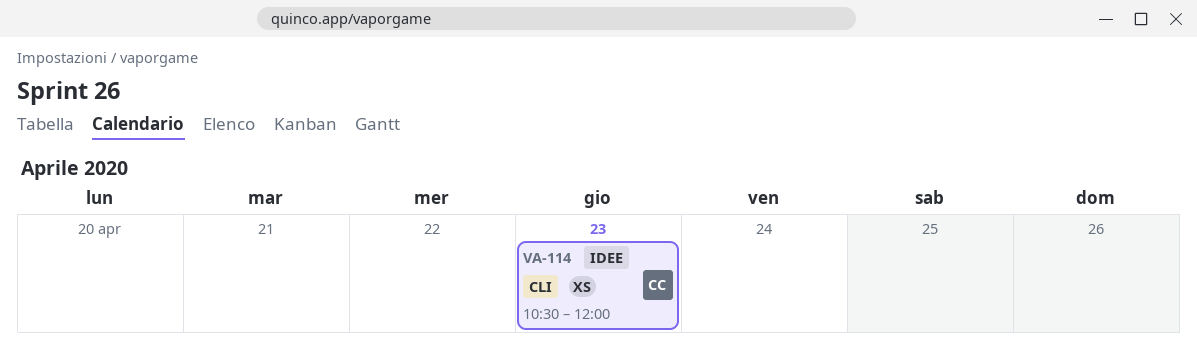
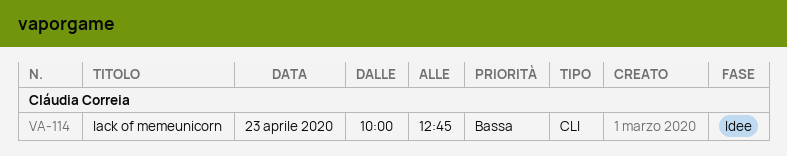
VA-114, begins: 10:30 -> 10:00
VA-114, ends: 12:00 -> 12:45

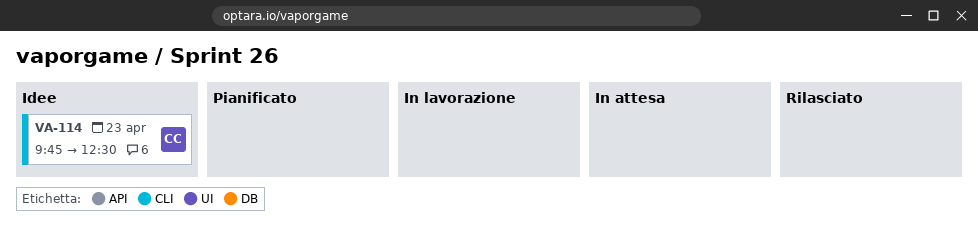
VA-114, begins: 10:00 -> 09:45
VA-114, ends: 12:45 -> 12:30

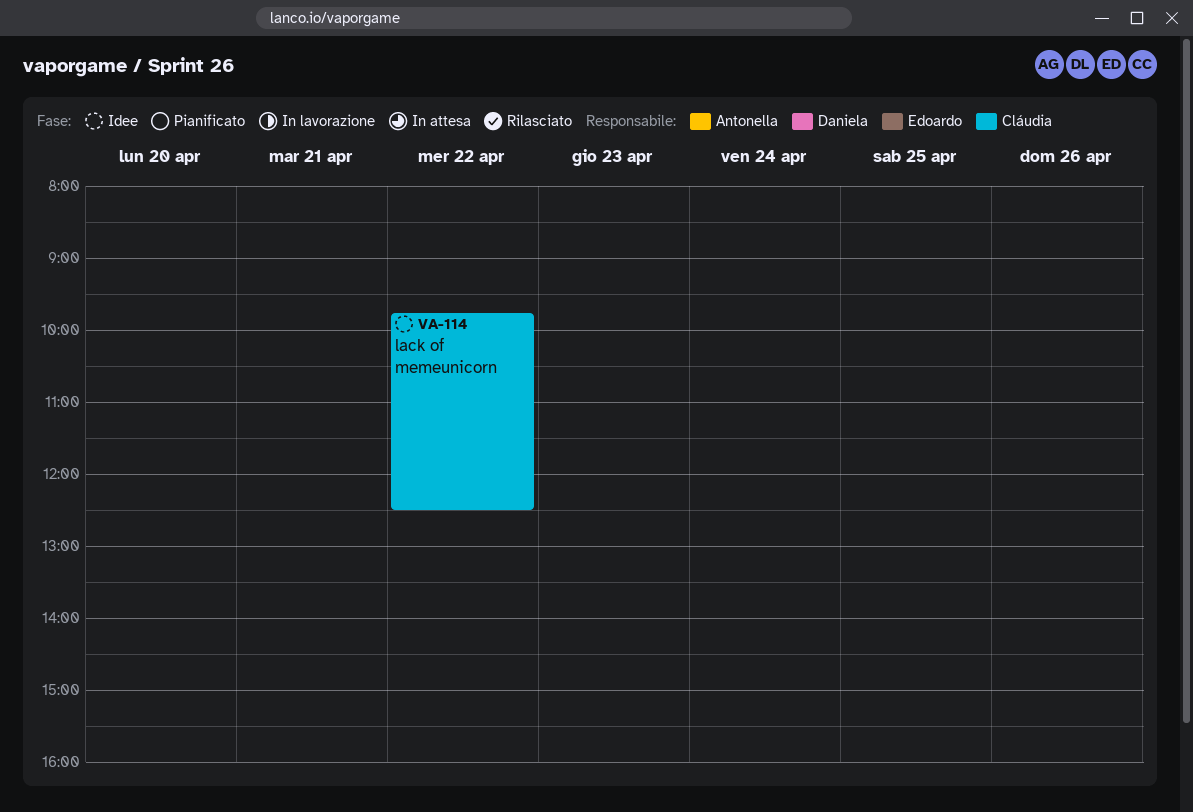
VA-114, day: Apr 23 -> Apr 22

